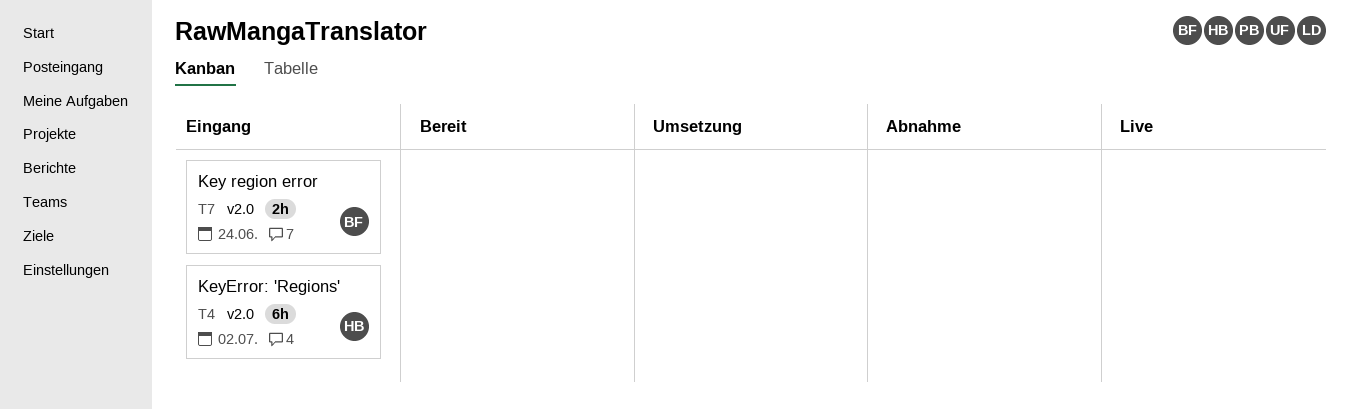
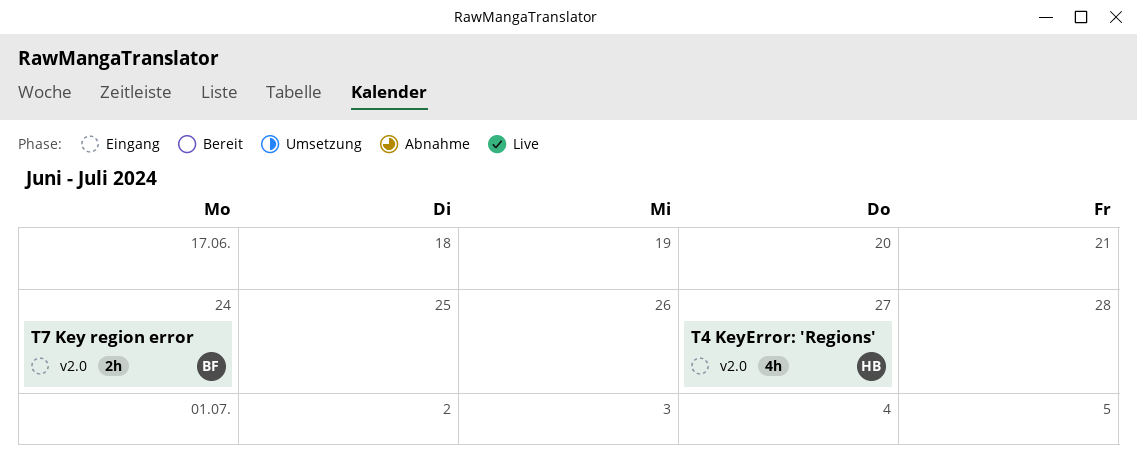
T4, estimate: 6h -> 4h
T4, due: Jul 2 -> Jun 27

